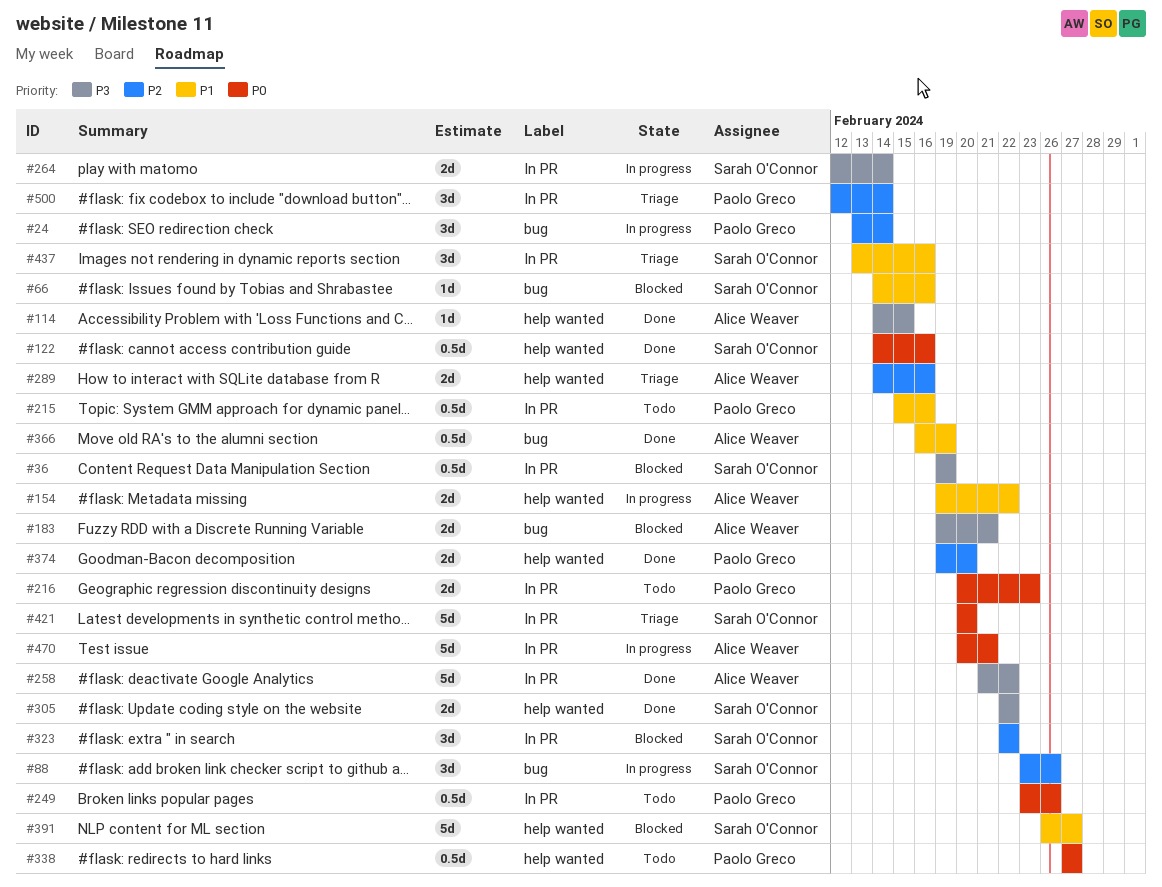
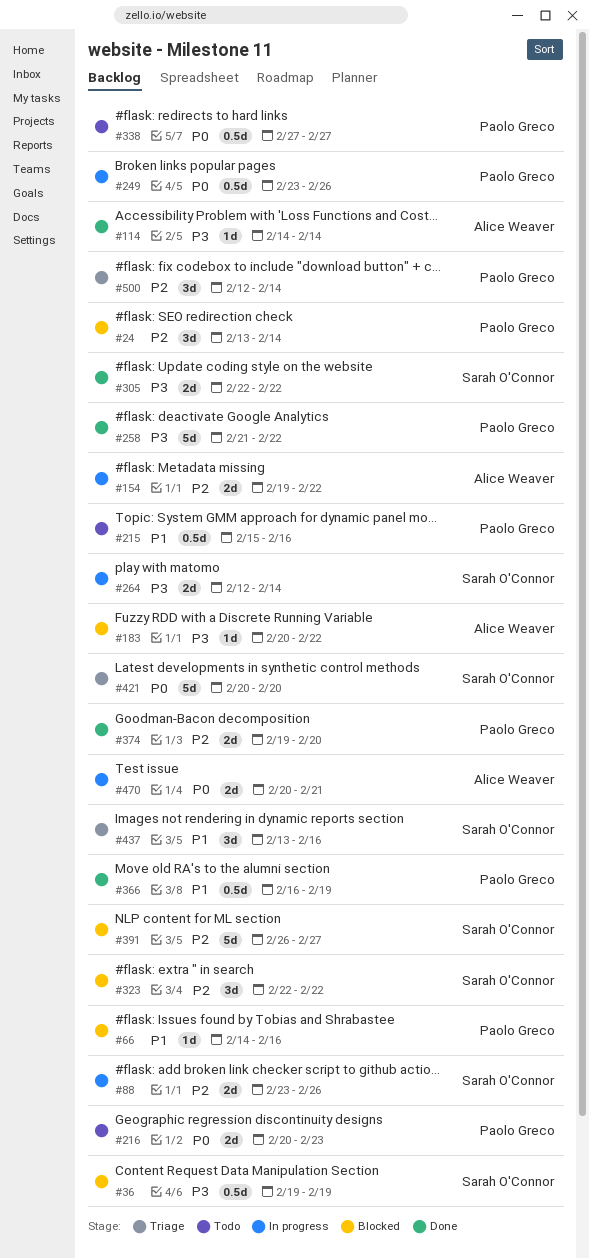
#24, status: In progress -> Blocked
#66, owner: Sarah O'Connor -> Paolo Greco
#88, estimate: 3d -> 2d
#114, due: Feb 15 -> Feb 14
#122: present -> none
#154, priority: P1 -> P2
#183, estimate: 2d -> 1d
#183, start: Feb 19 -> Feb 20
#183, due: Feb 21 -> Feb 22
#249, status: Todo -> In progress
#258, owner: Alice Weaver -> Paolo Greco
#289: present -> none
#366, owner: Alice Weaver -> Paolo Greco
#391, priority: P1 -> P2
#470, estimate: 5d -> 2d

